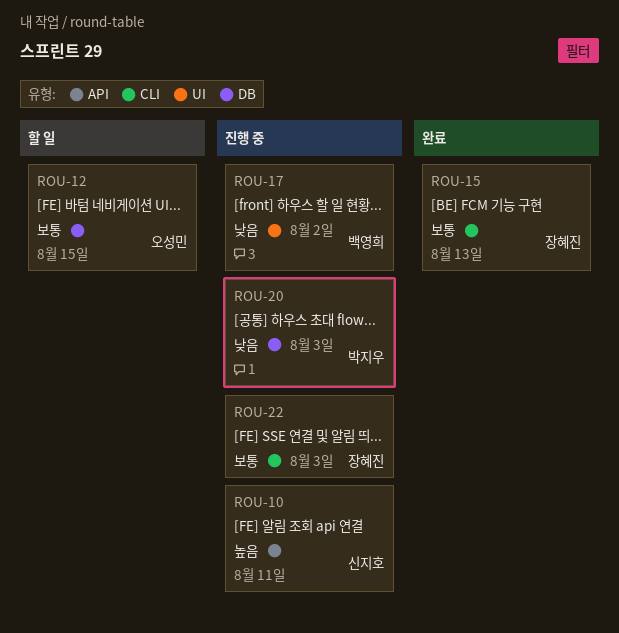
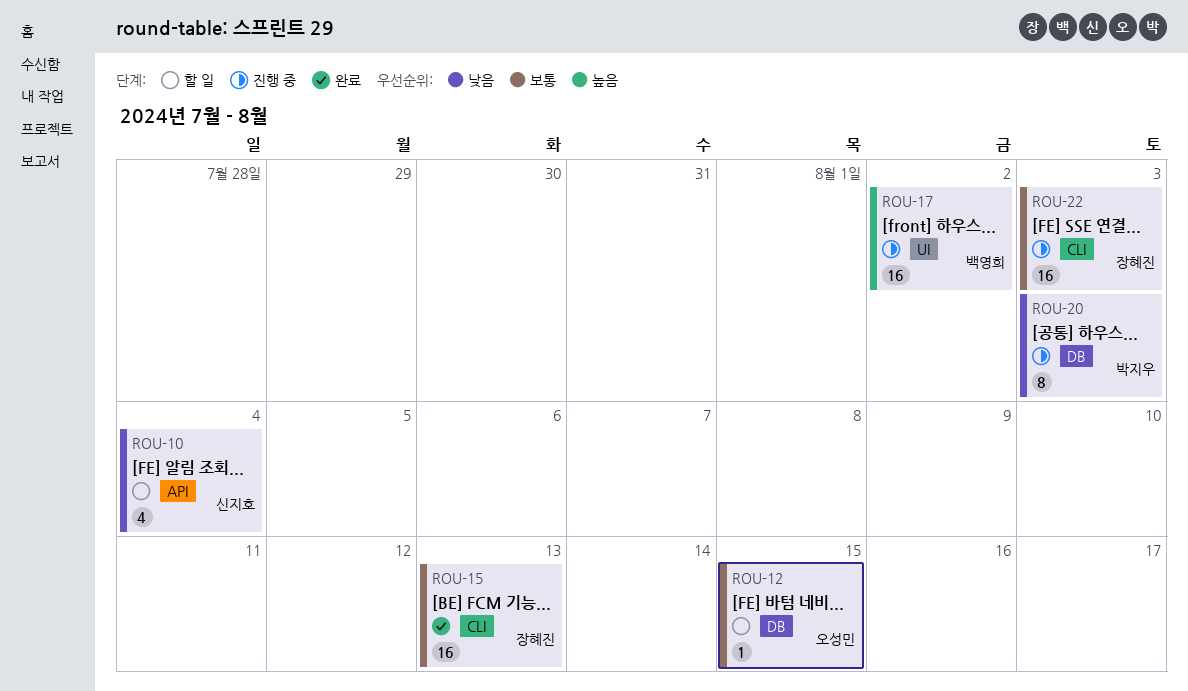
ROU-10, status: 진행 중 -> 할 일
ROU-10, priority: 높음 -> 낮음
ROU-10, due: Aug 11 -> Aug 4
ROU-17, priority: 낮음 -> 높음

